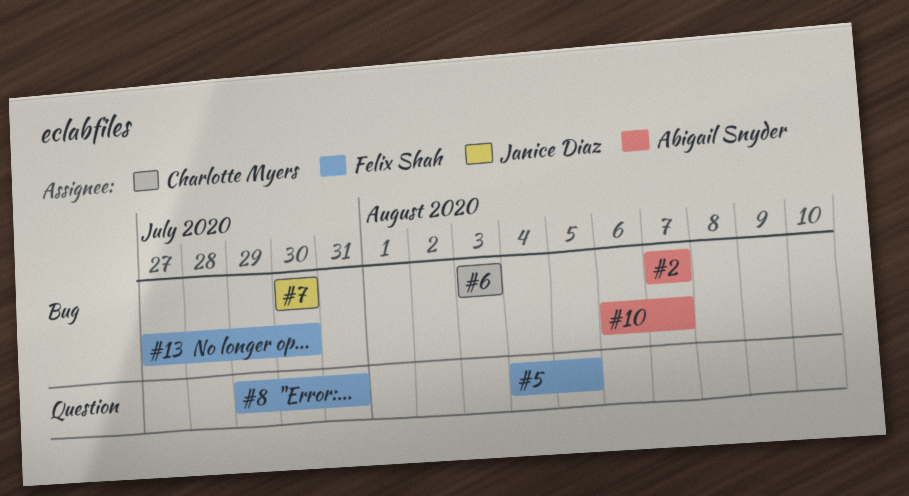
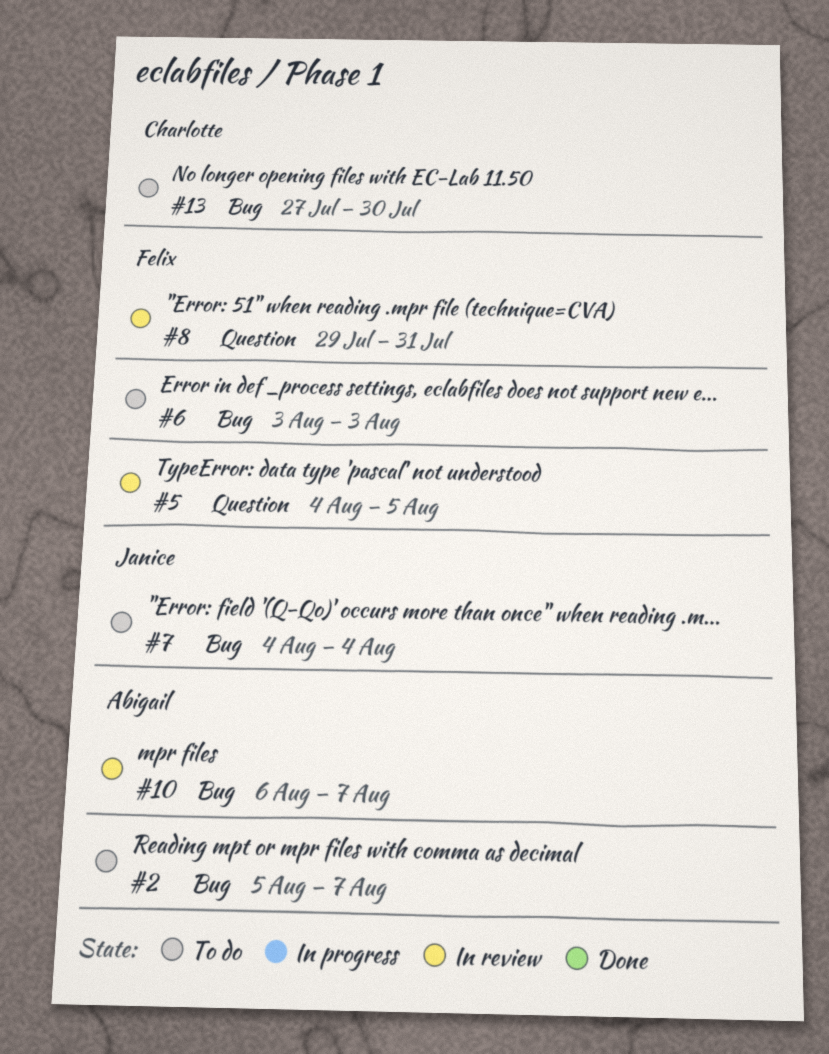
#2, start: Aug 7 -> Aug 5
#6, owner: Charlotte Myers -> Felix Shah
#7, start: Jul 30 -> Aug 4
#7, due: Jul 30 -> Aug 4
#13, owner: Felix Shah -> Charlotte Myers

